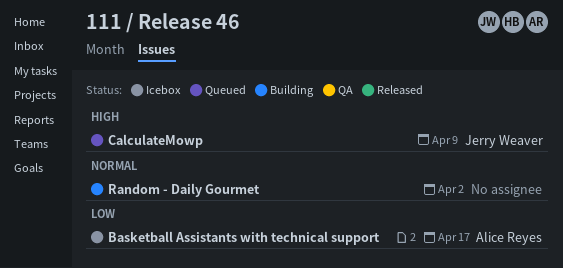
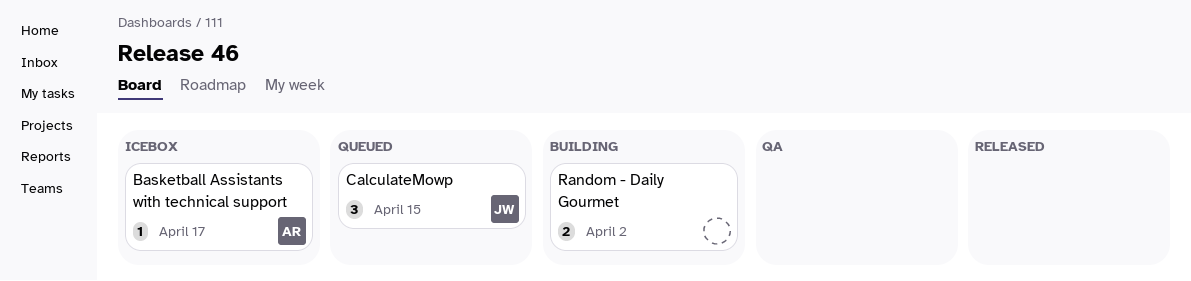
CalculateMowp, due: Apr 9 -> Apr 15

